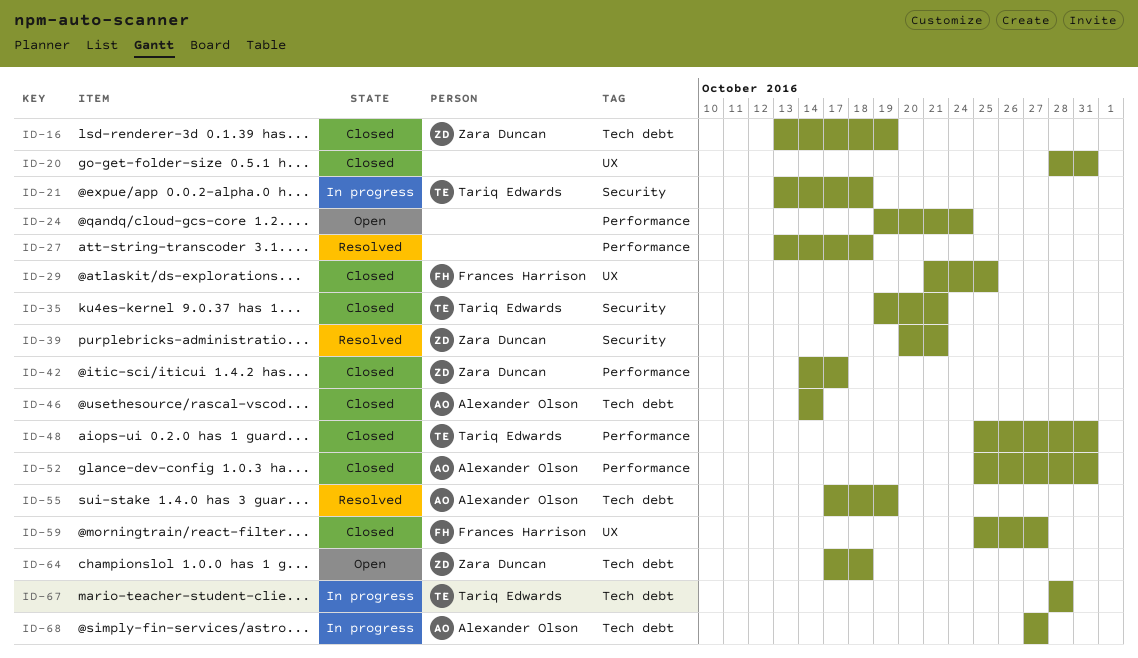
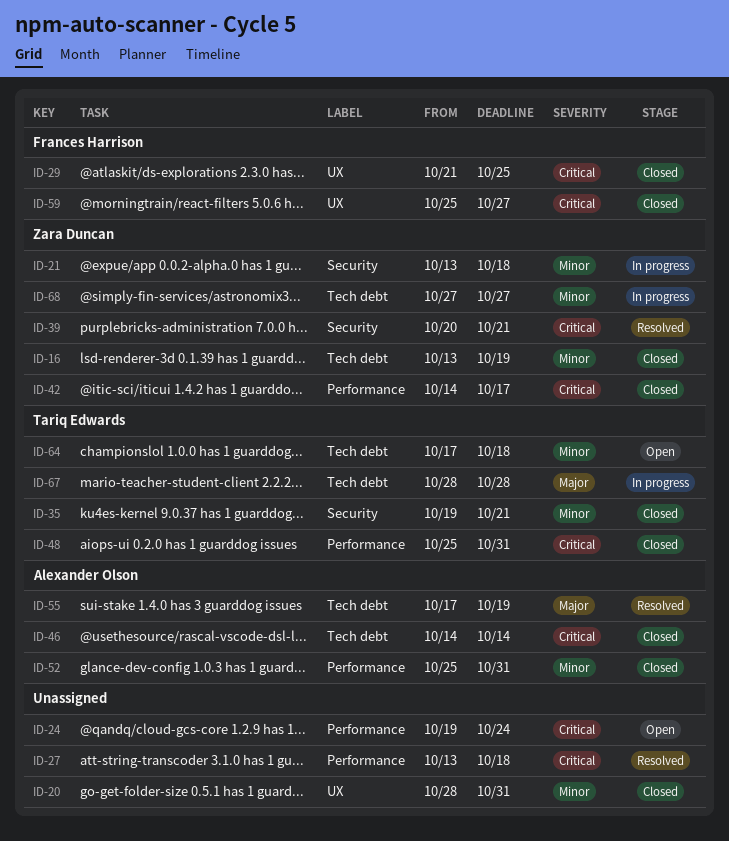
ID-21, owner: Tariq Edwards -> Zara Duncan
ID-64, owner: Zara Duncan -> Tariq Edwards
ID-68, owner: Alexander Olson -> Zara Duncan

